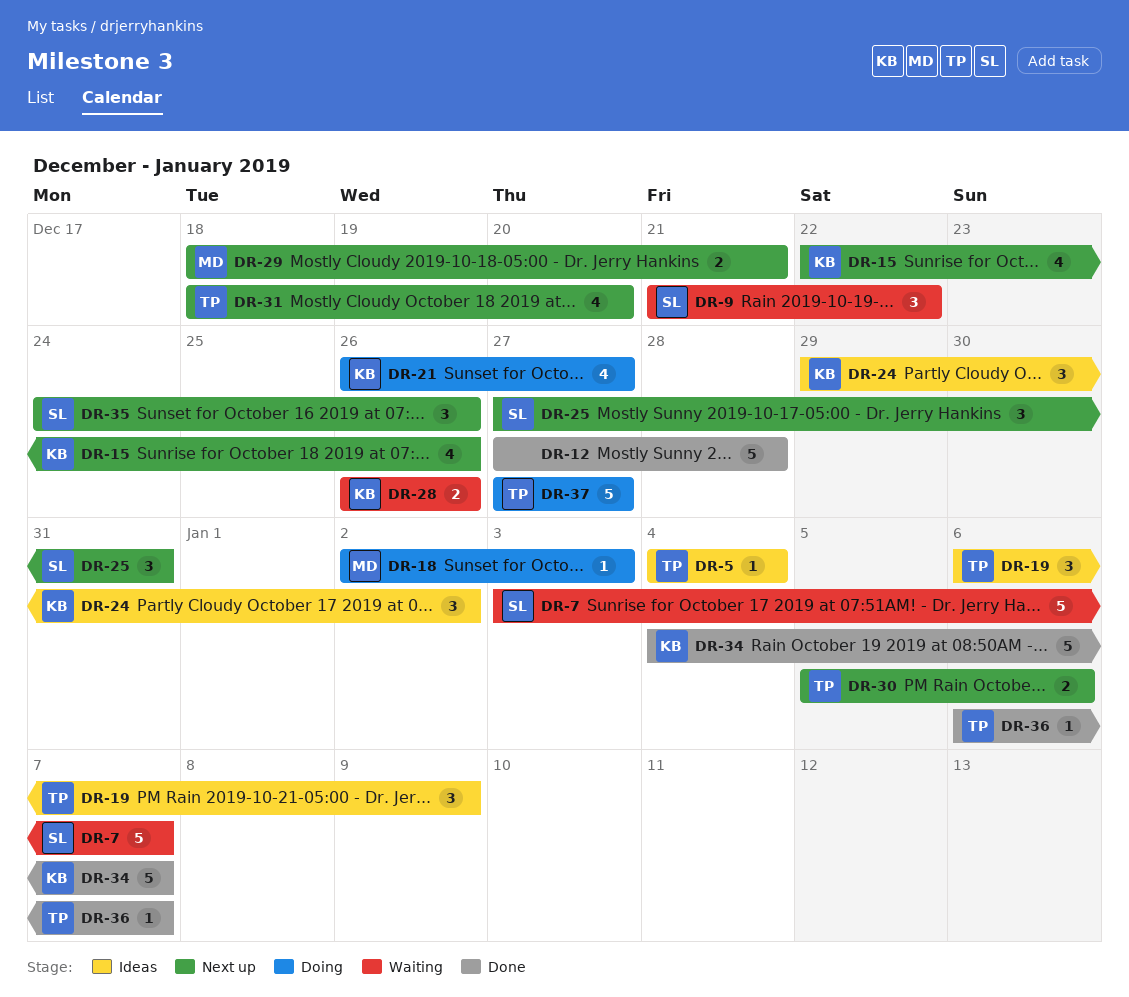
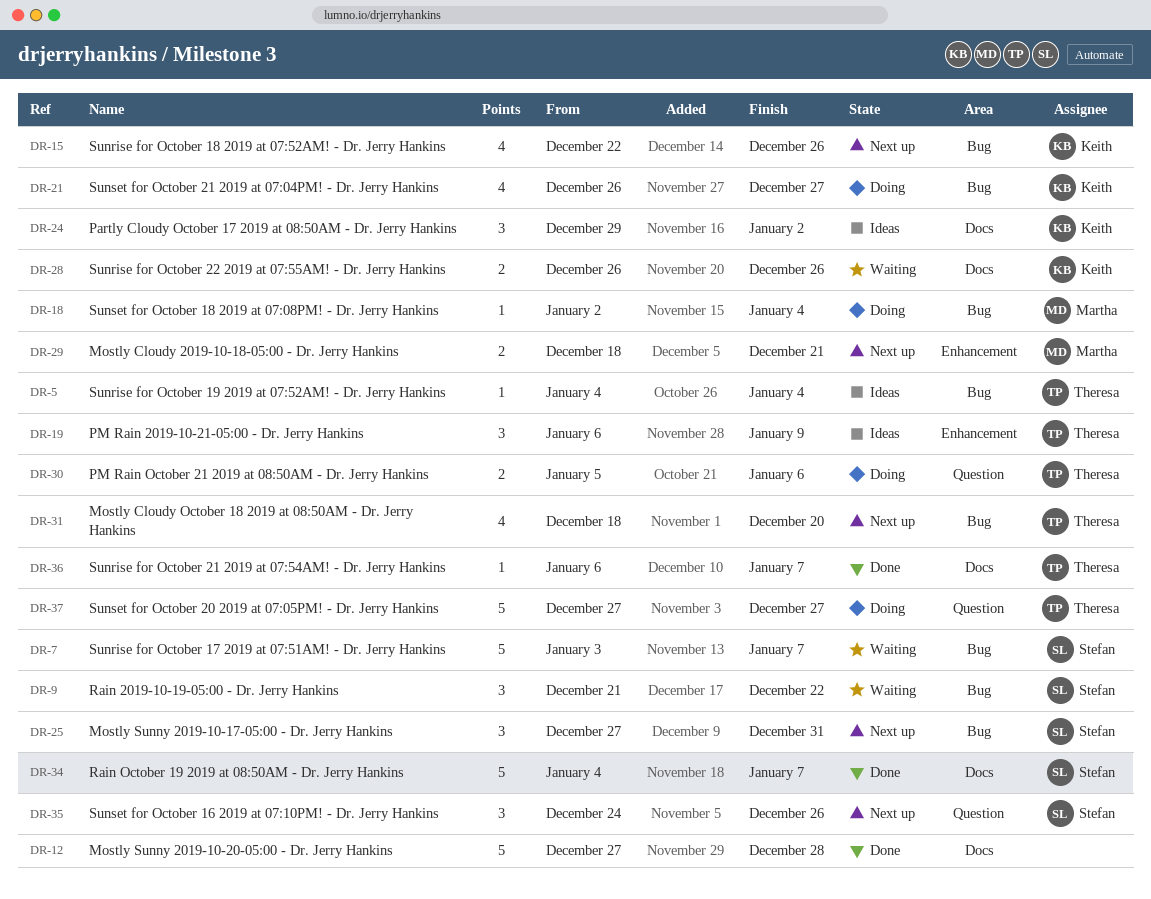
DR-18, due: Jan 3 -> Jan 4
DR-30, status: Next up -> Doing
DR-34, owner: Keith -> Stefan

